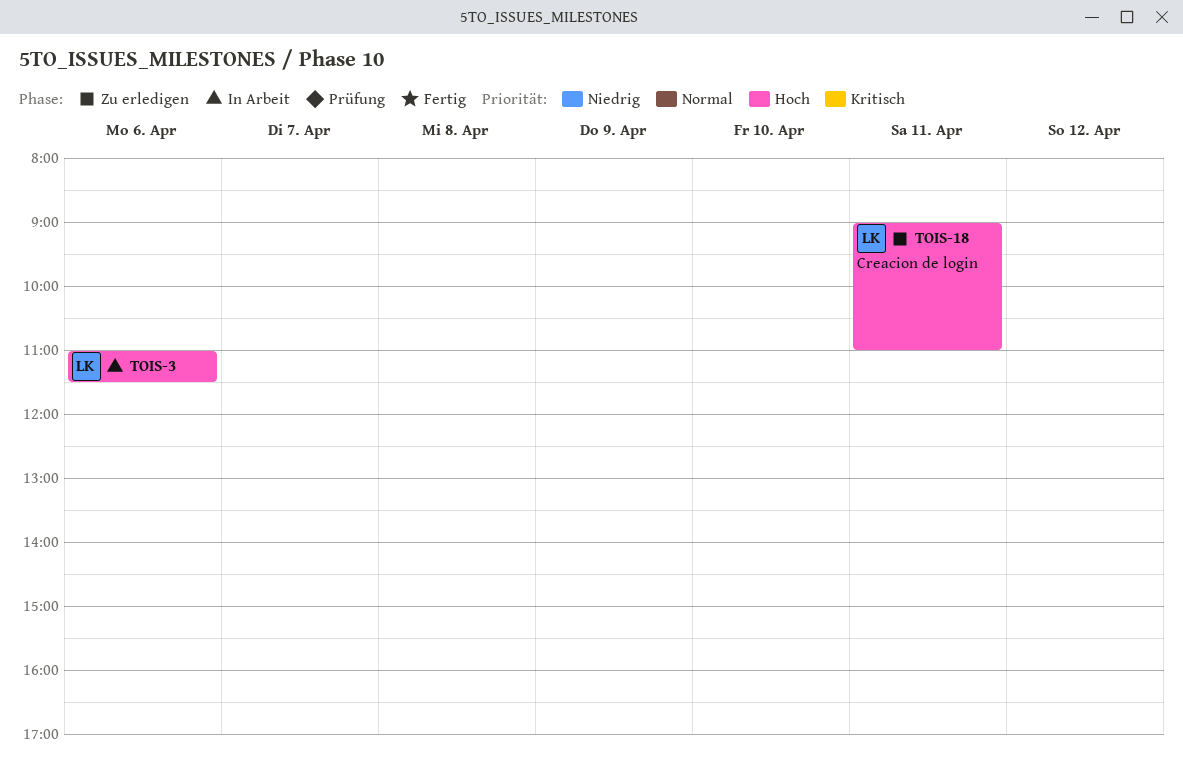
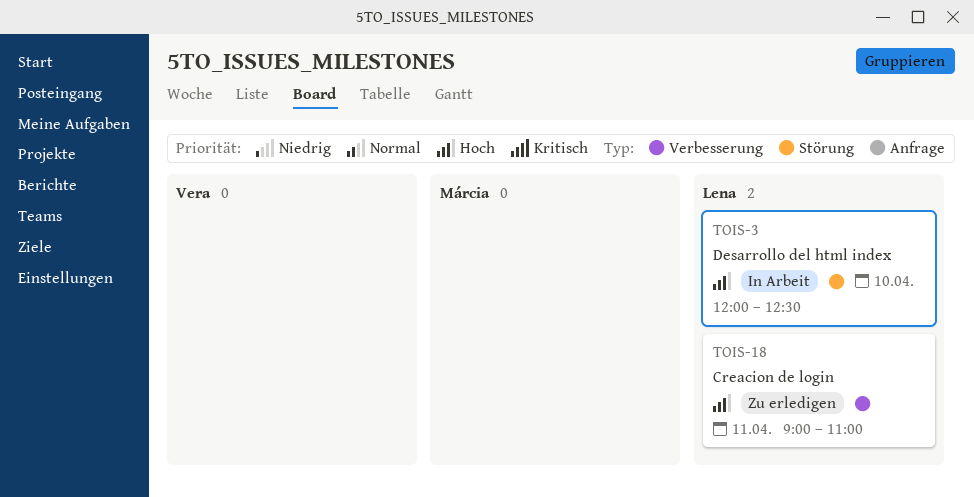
TOIS-3, day: Apr 6 -> Apr 10
TOIS-3, begins: 11:00 -> 12:00
TOIS-3, ends: 11:30 -> 12:30

